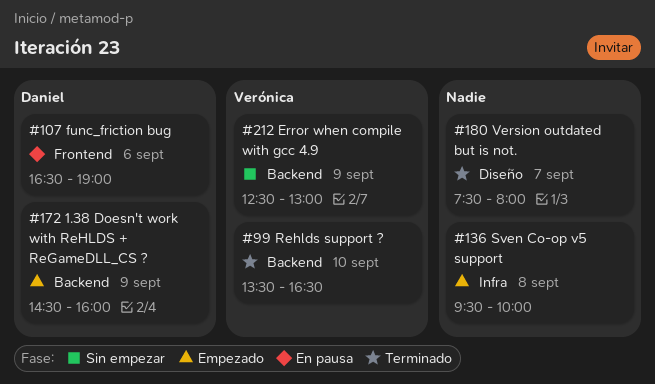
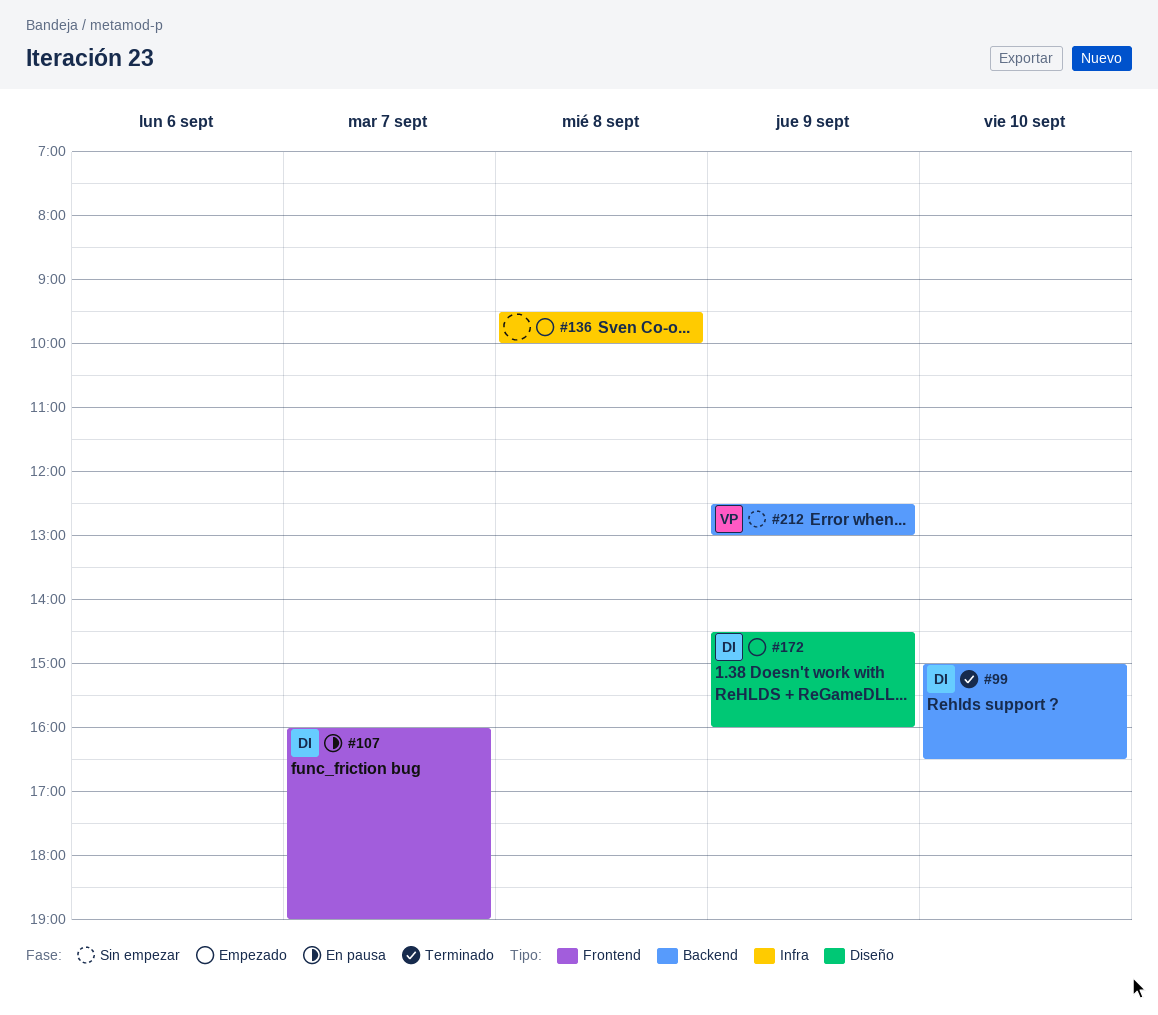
#99, owner: Verónica -> Daniel
#99, begins: 13:30 -> 15:00
#107, day: Sep 6 -> Sep 7
#107, begins: 16:30 -> 16:00
#172, label: Backend -> Diseño
#180: present -> none

